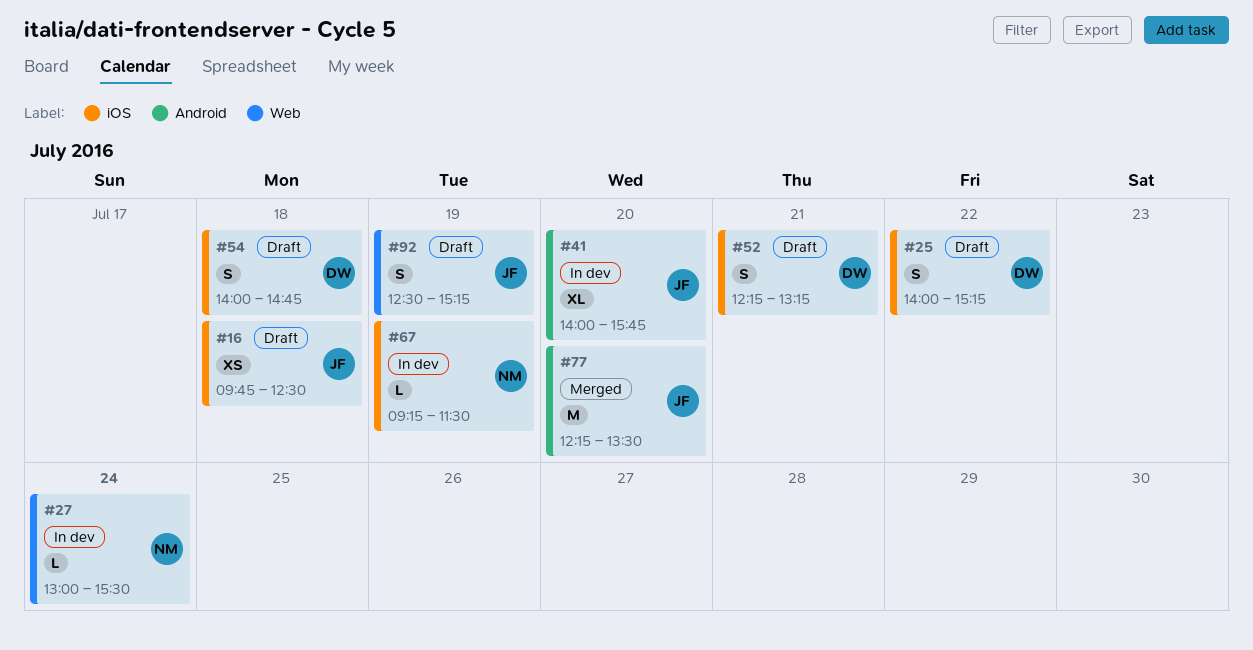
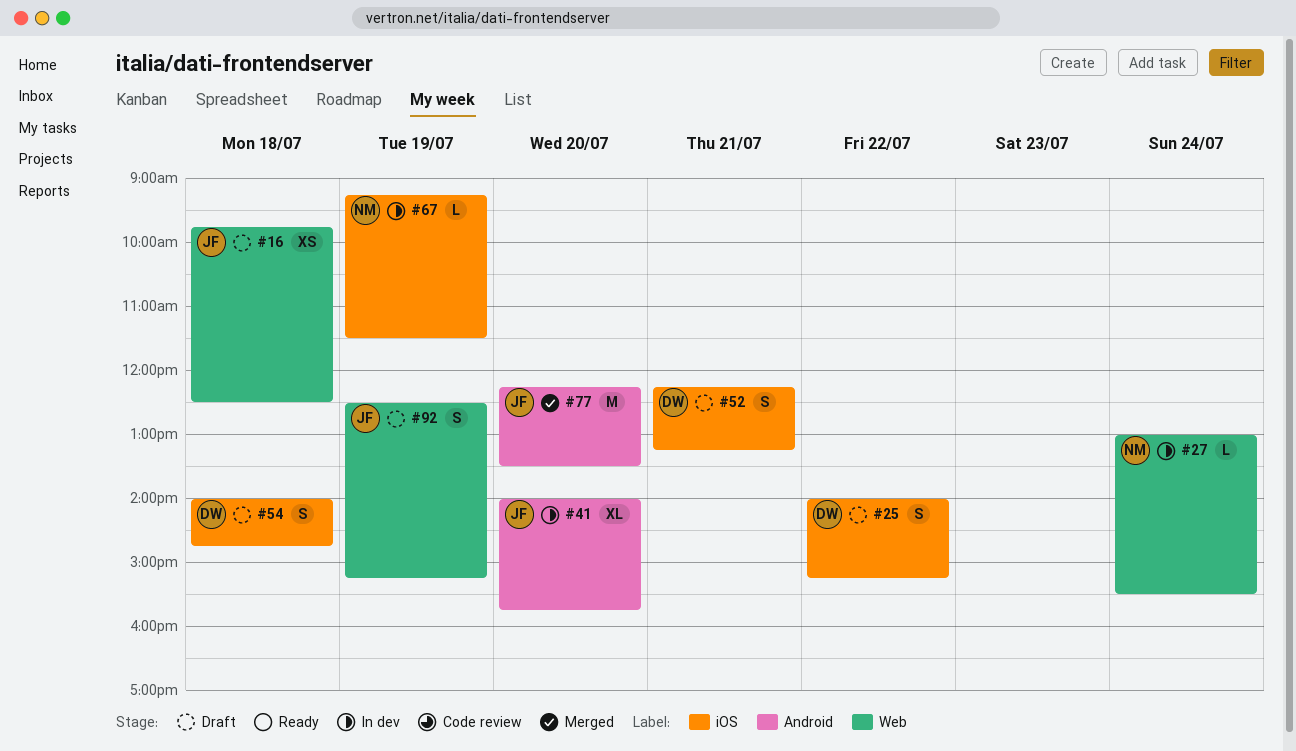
#16, label: iOS -> Web

